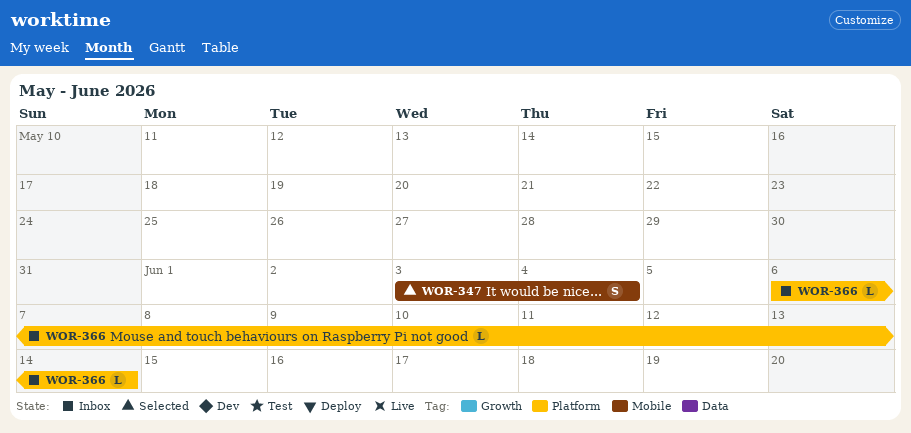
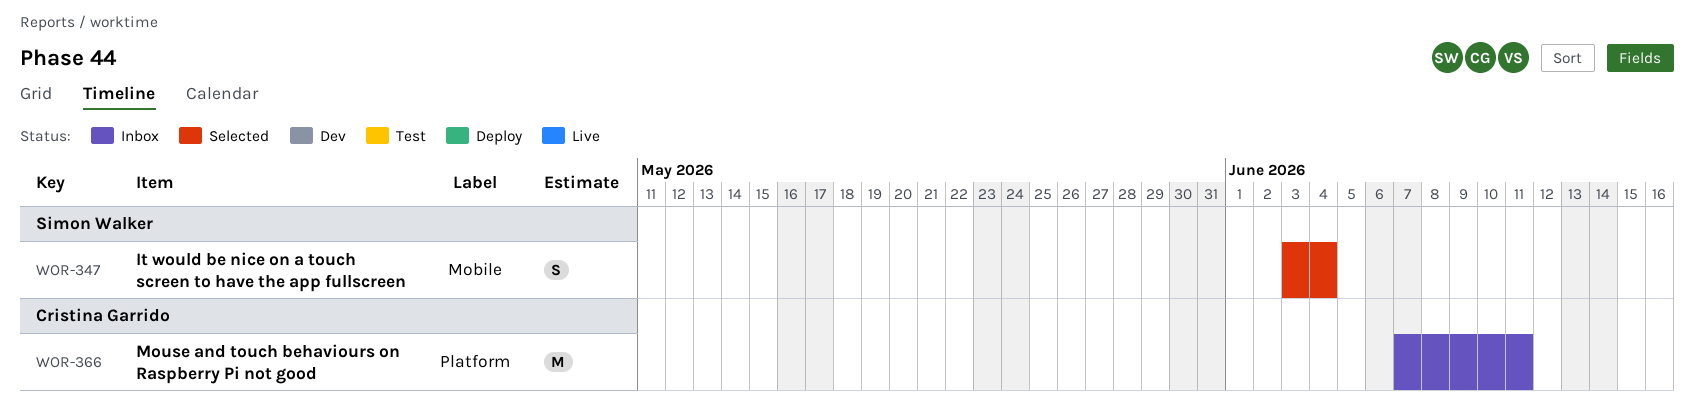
WOR-366, estimate: L -> M
WOR-366, start: Jun 6 -> Jun 7
WOR-366, due: Jun 14 -> Jun 11

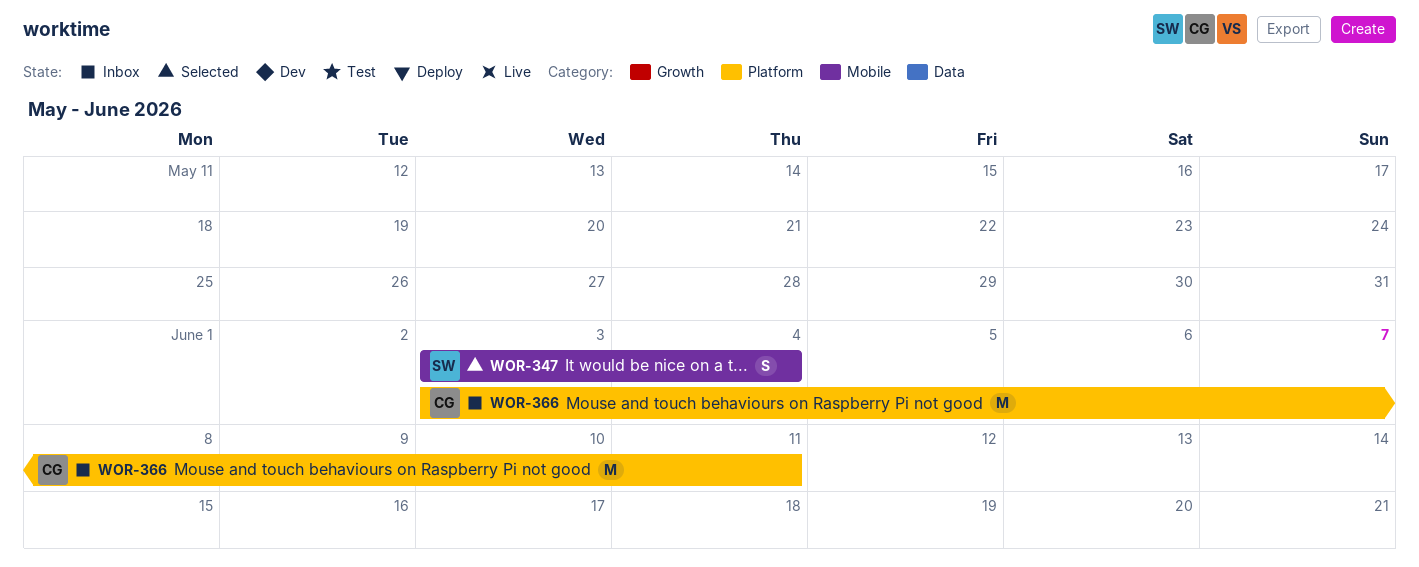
WOR-366, start: Jun 7 -> Jun 3

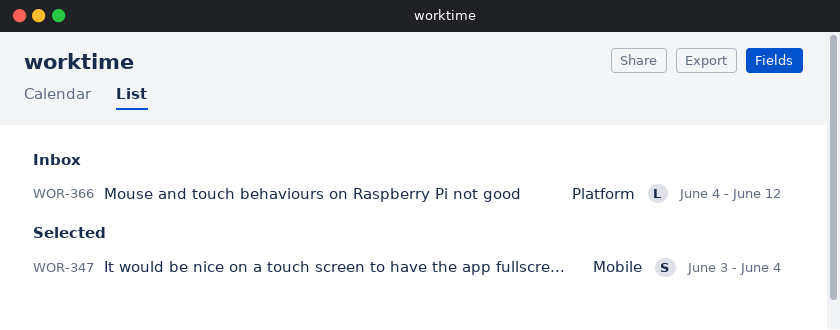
WOR-366, estimate: M -> L
WOR-366, start: Jun 3 -> Jun 4
WOR-366, due: Jun 11 -> Jun 12

